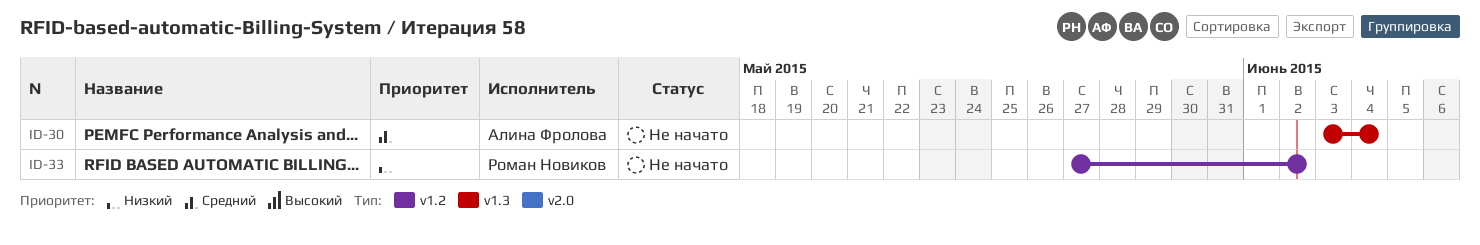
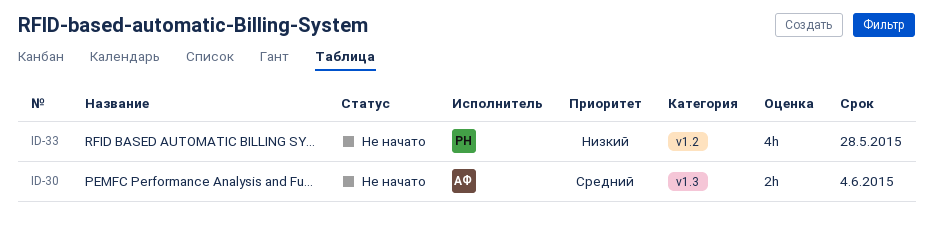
ID-33, due: Jun 2 -> May 28

